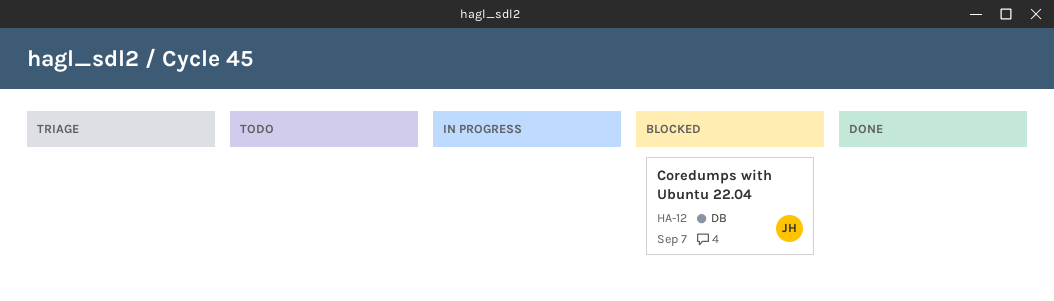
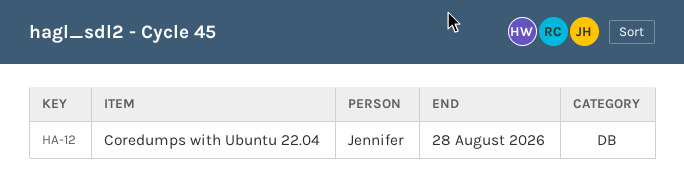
HA-12, due: Sep 7 -> Aug 28

